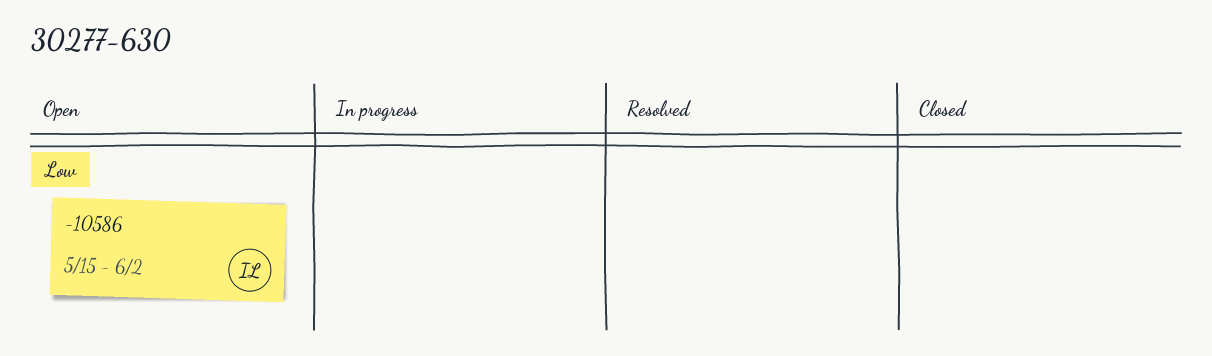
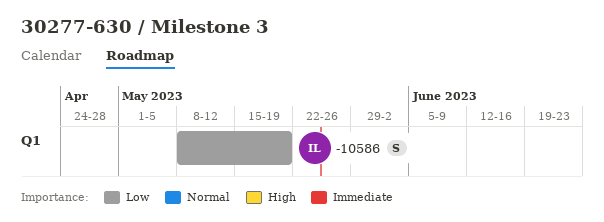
-10586, start: May 15 -> May 8
-10586, due: Jun 2 -> May 19

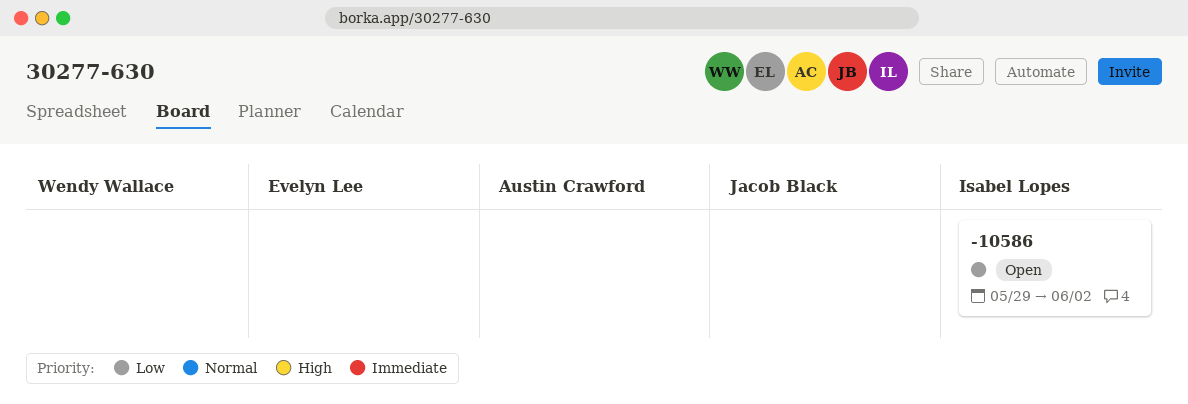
-10586, start: May 8 -> May 29
-10586, due: May 19 -> Jun 2

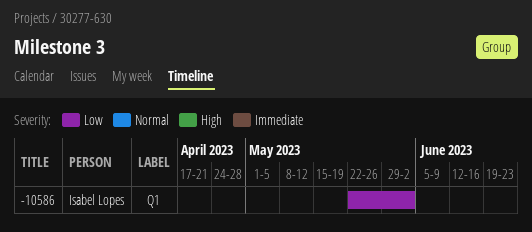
-10586, start: May 29 -> May 22

